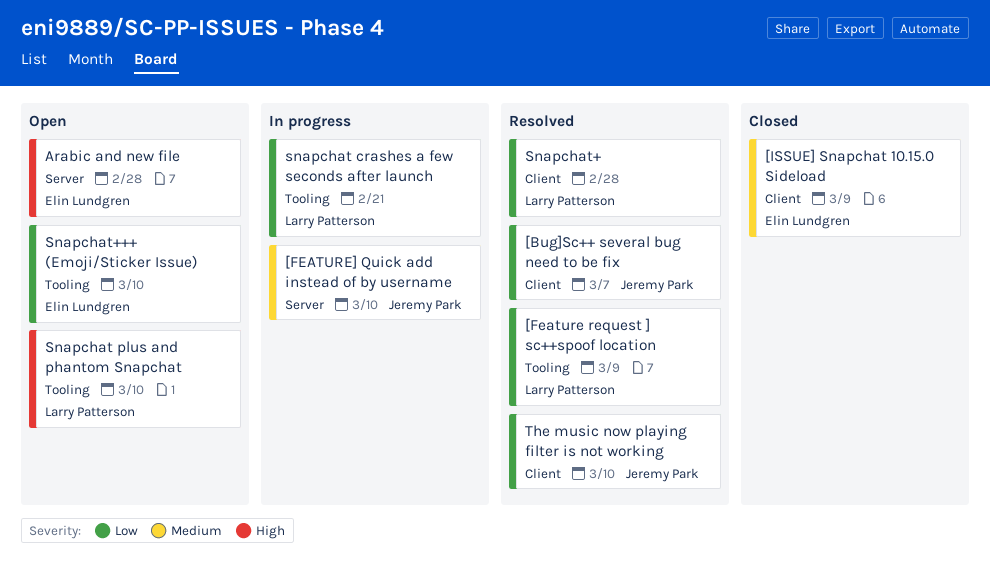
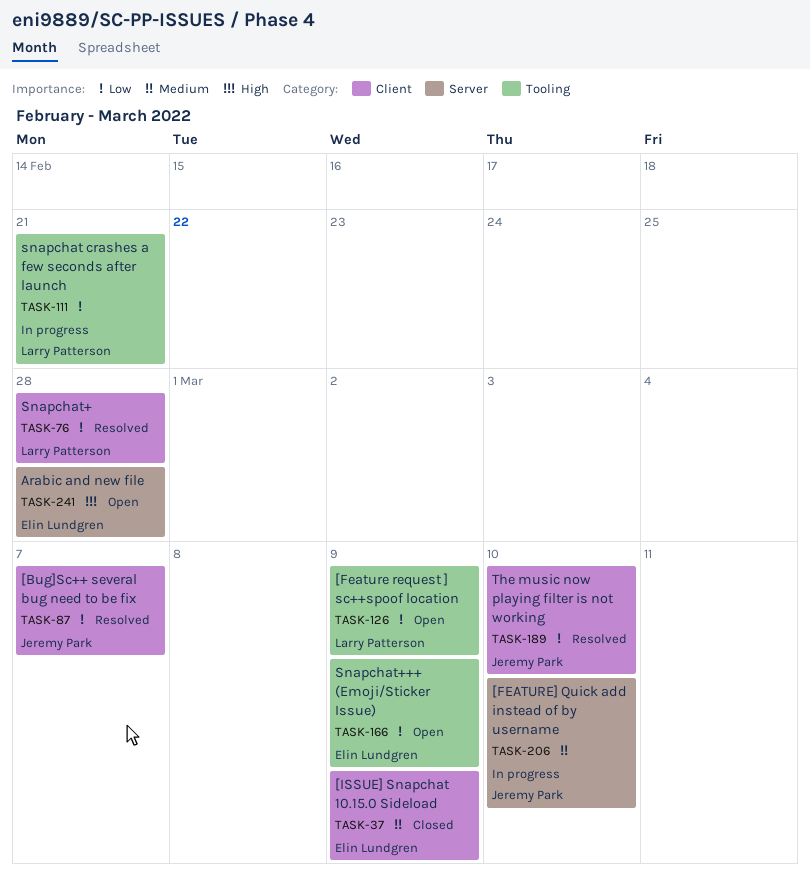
[Feature request ] sc++spoof location, status: Resolved -> Open
Snapchat plus and phantom Snapchat: present -> none
Snapchat+++ (Emoji/Sticker Issue), due: Mar 10 -> Mar 9

